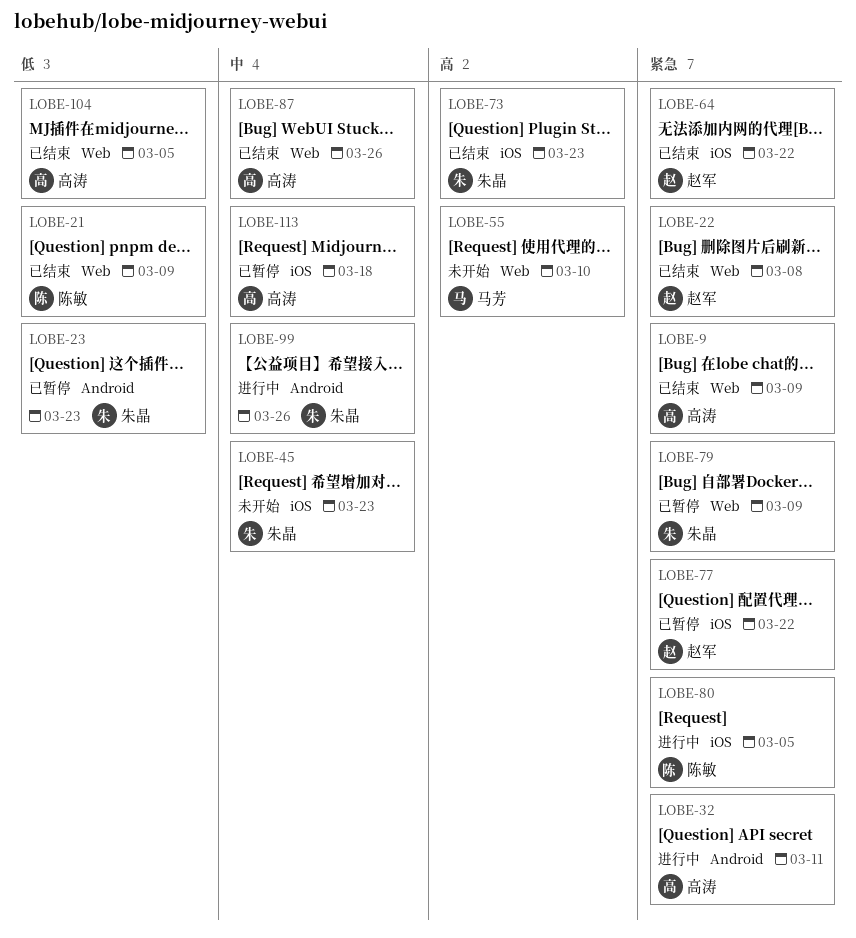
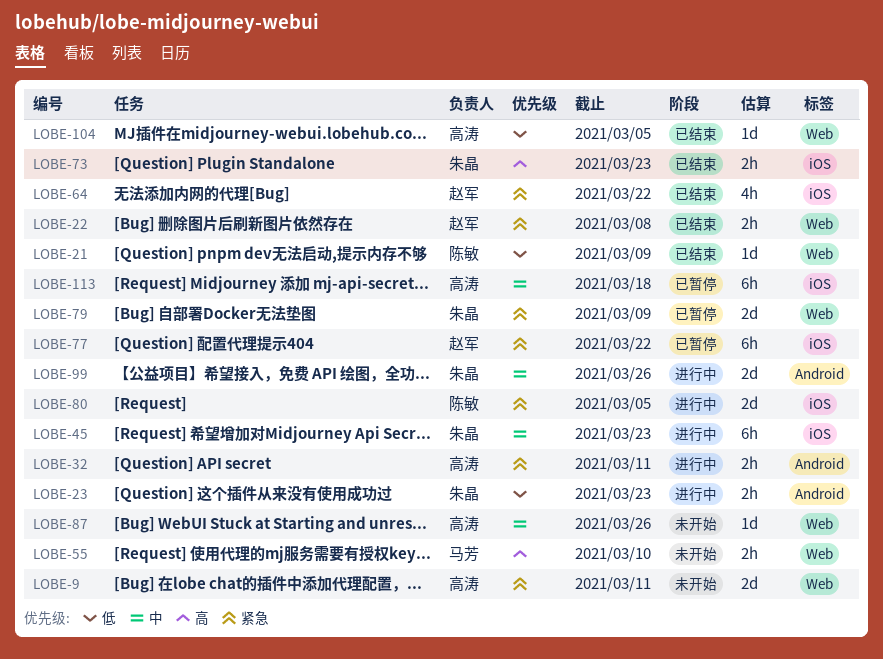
LOBE-9, status: 已结束 -> 未开始
LOBE-9, due: Mar 9 -> Mar 11
LOBE-23, status: 已暂停 -> 进行中
LOBE-45, status: 未开始 -> 进行中
LOBE-87, status: 已结束 -> 未开始

